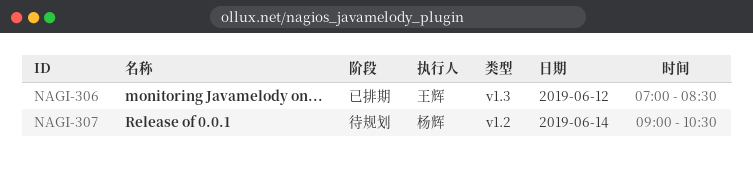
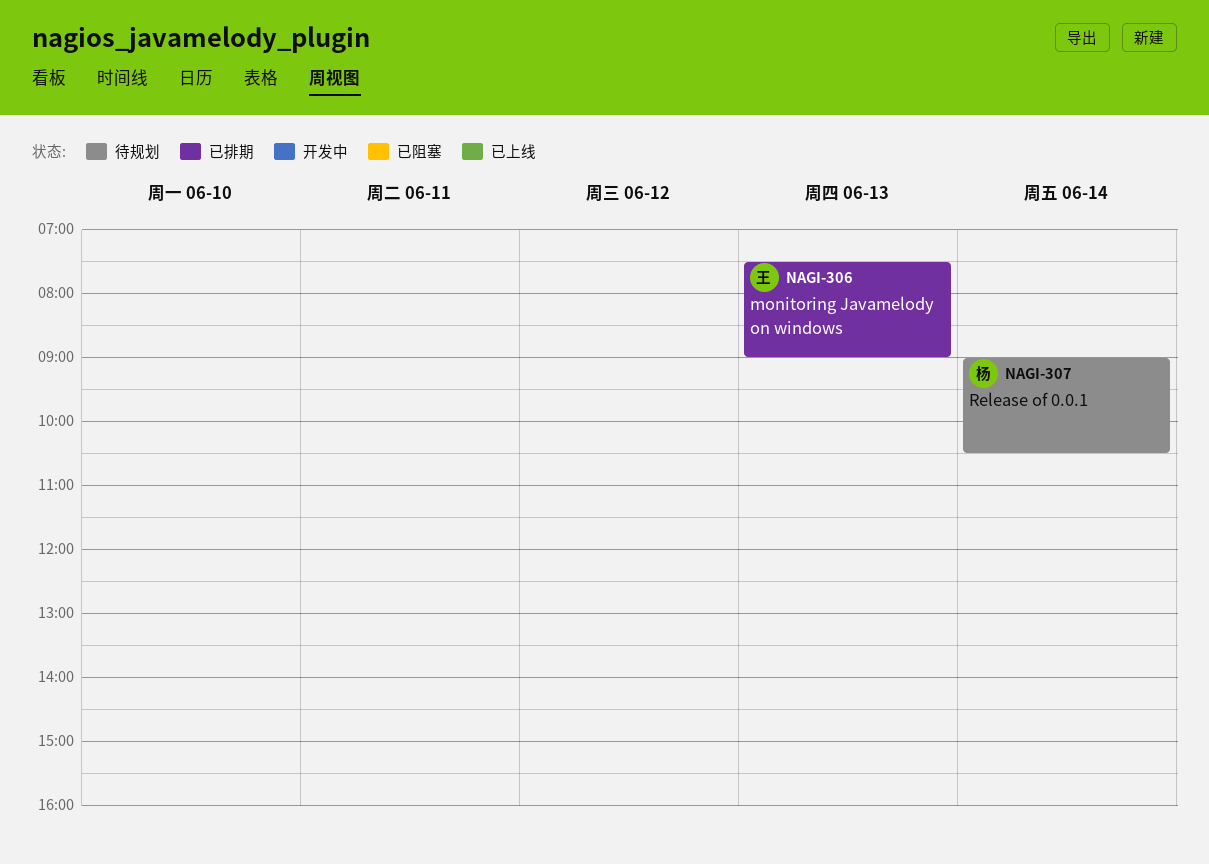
NAGI-306, day: Jun 12 -> Jun 13
NAGI-306, begins: 07:00 -> 07:30
NAGI-306, ends: 08:30 -> 09:00

